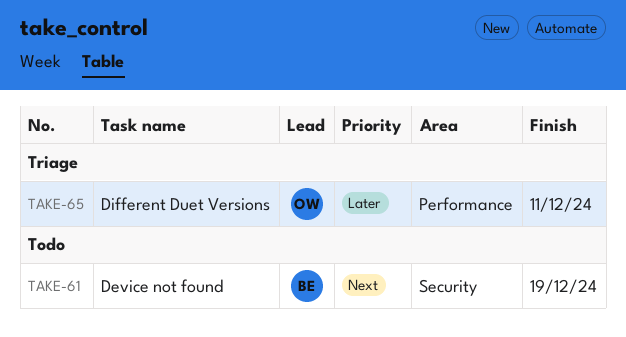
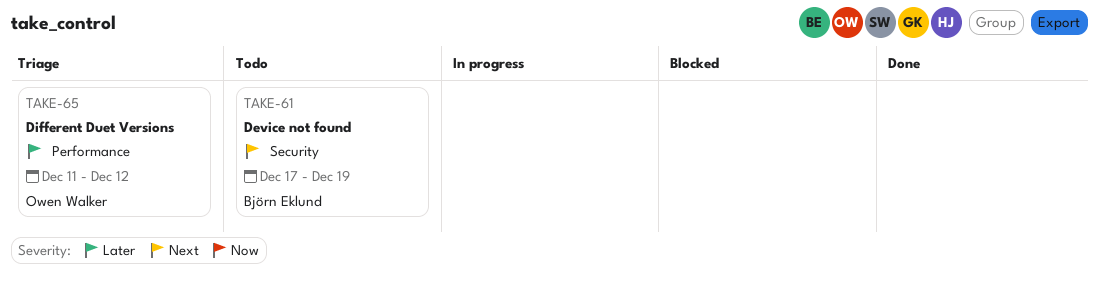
TAKE-65, due: Dec 11 -> Dec 12

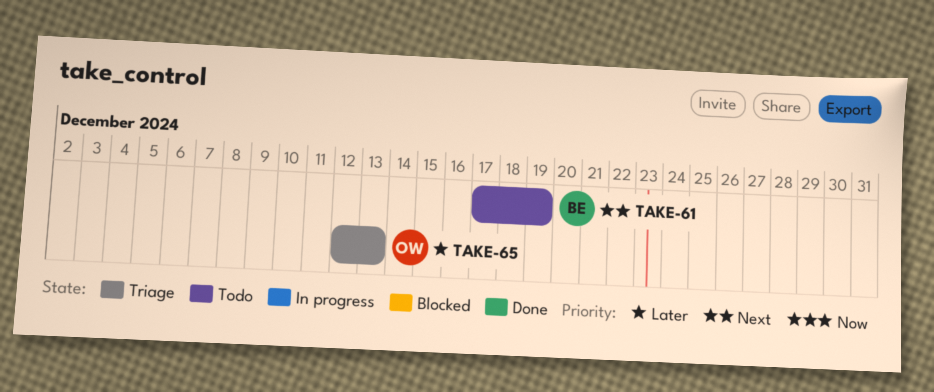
TAKE-65, start: Dec 11 -> Dec 12
TAKE-65, due: Dec 12 -> Dec 13

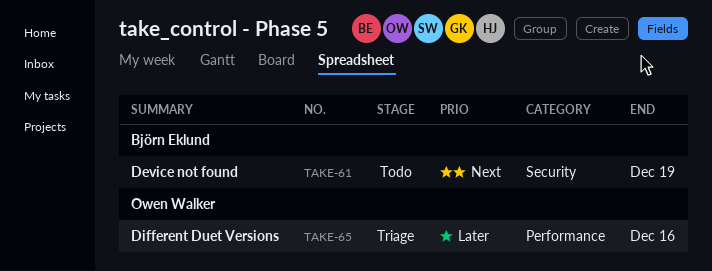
TAKE-65, due: Dec 13 -> Dec 16

